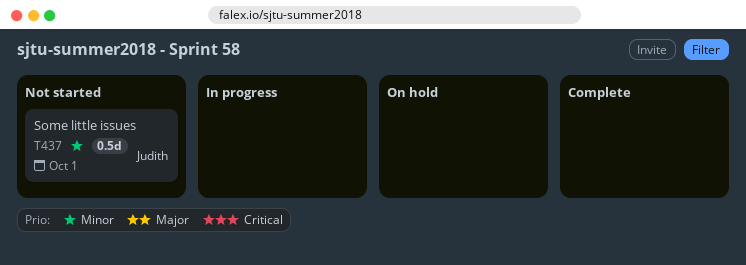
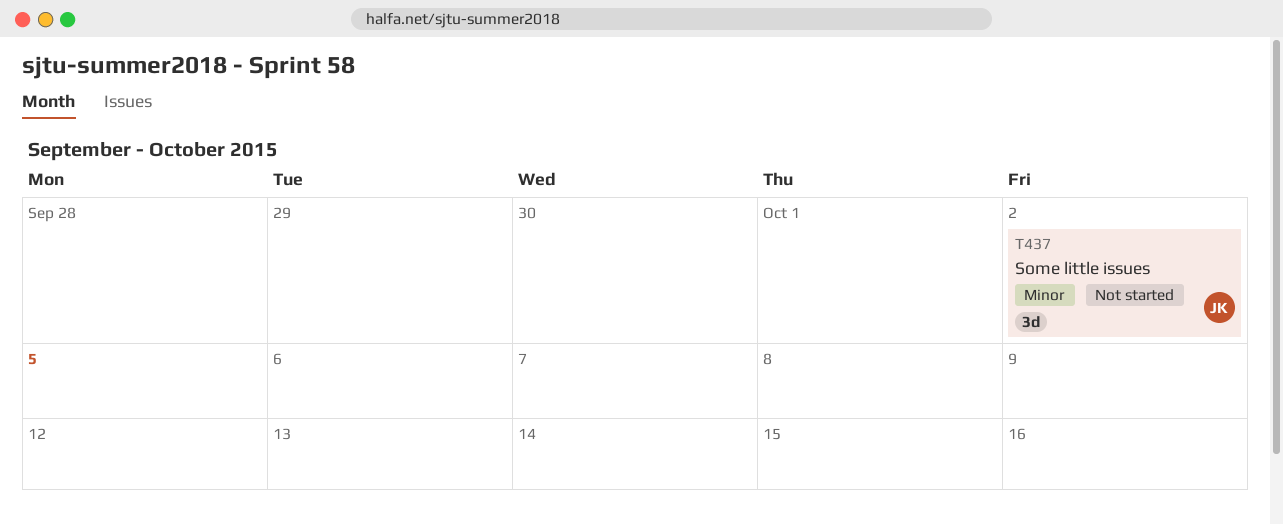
T437, estimate: 0.5d -> 3d
T437, due: Oct 1 -> Oct 2

